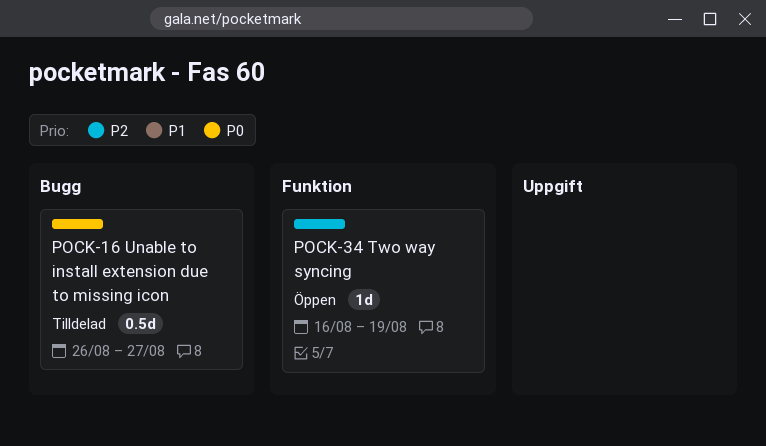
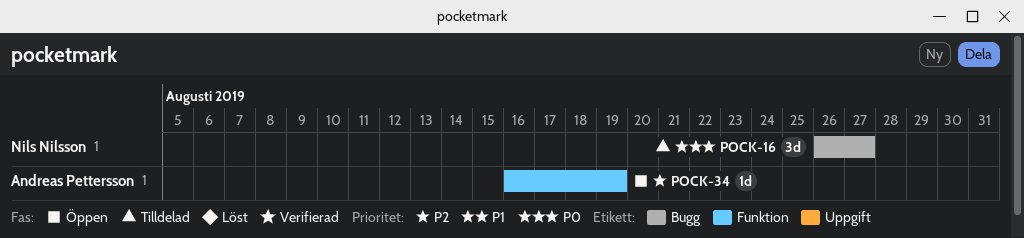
POCK-16, estimate: 0.5d -> 3d

